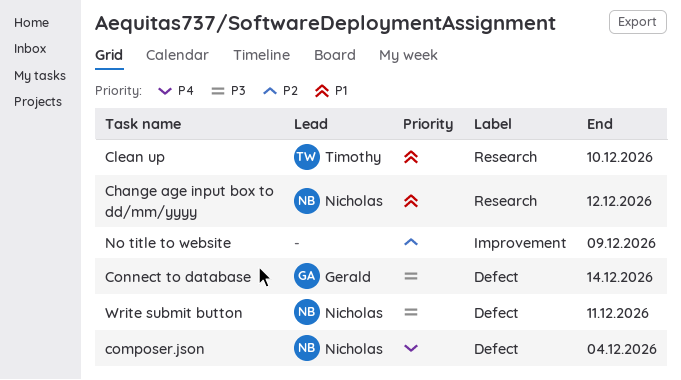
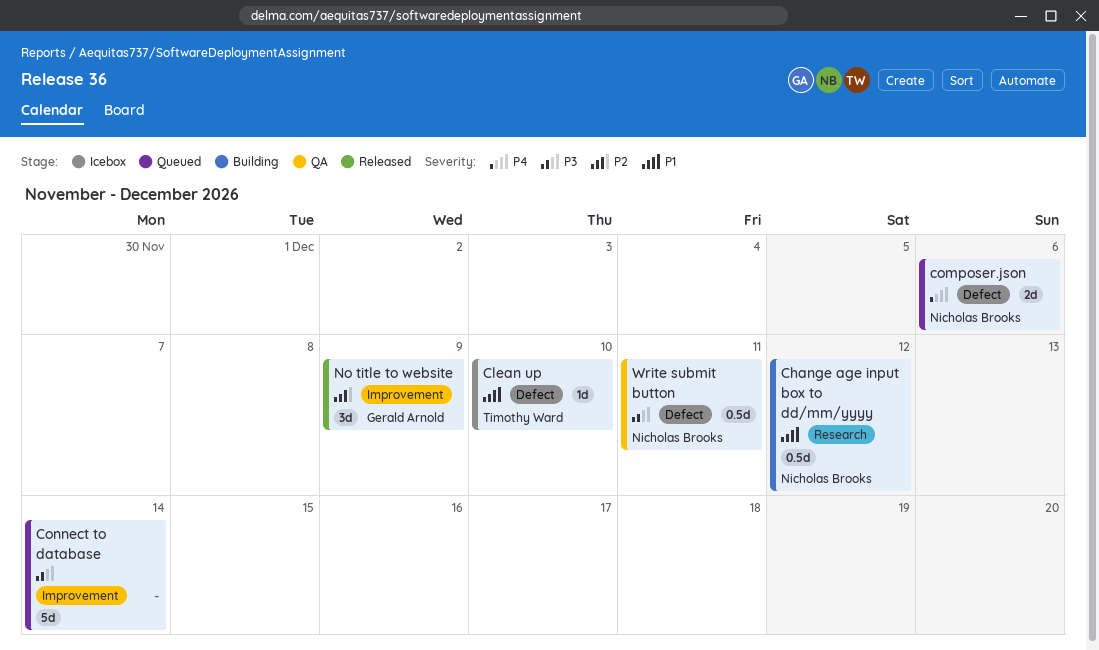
Clean up, label: Research -> Defect
composer.json, due: Dec 4 -> Dec 6
Connect to database, owner: Gerald Arnold -> none
Connect to database, label: Defect -> Improvement
No title to website, owner: none -> Gerald Arnold

